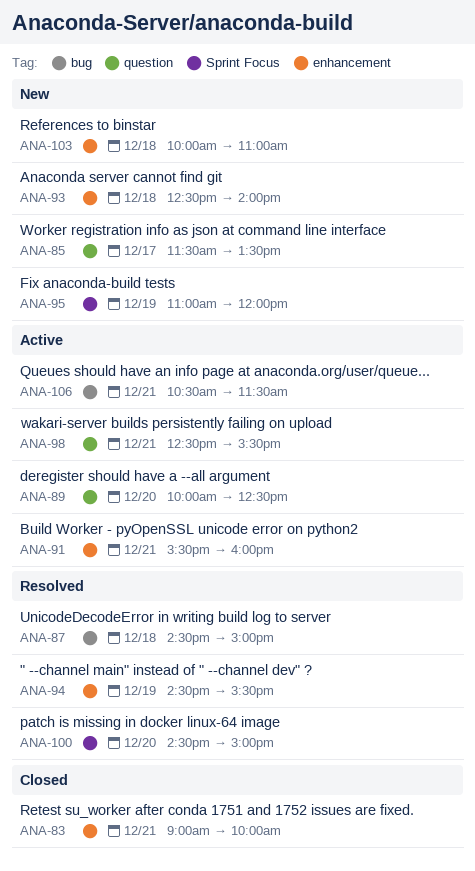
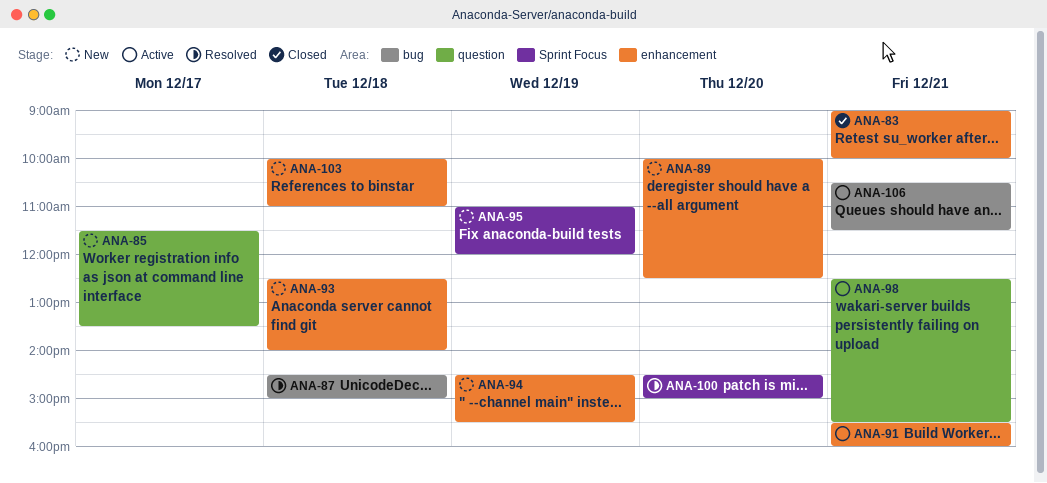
ANA-89, status: Active -> New
ANA-89, label: question -> enhancement
ANA-94, status: Resolved -> New

